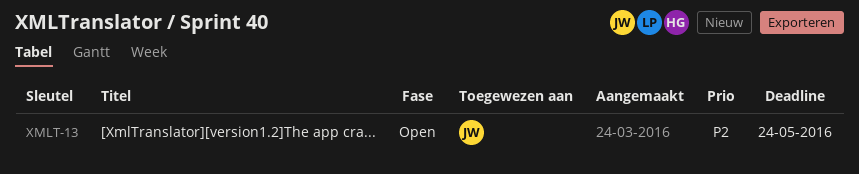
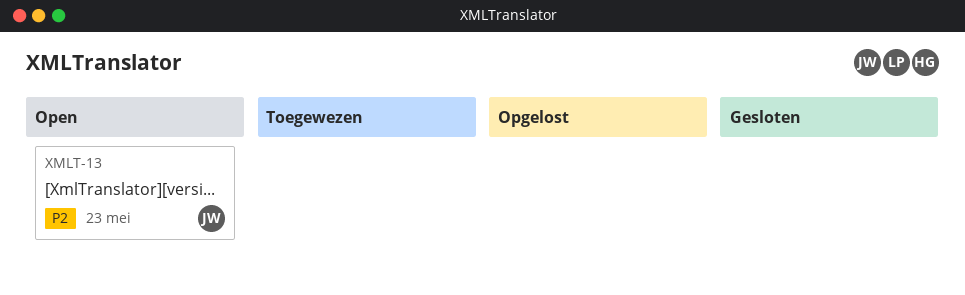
XMLT-13, due: May 24 -> May 23

